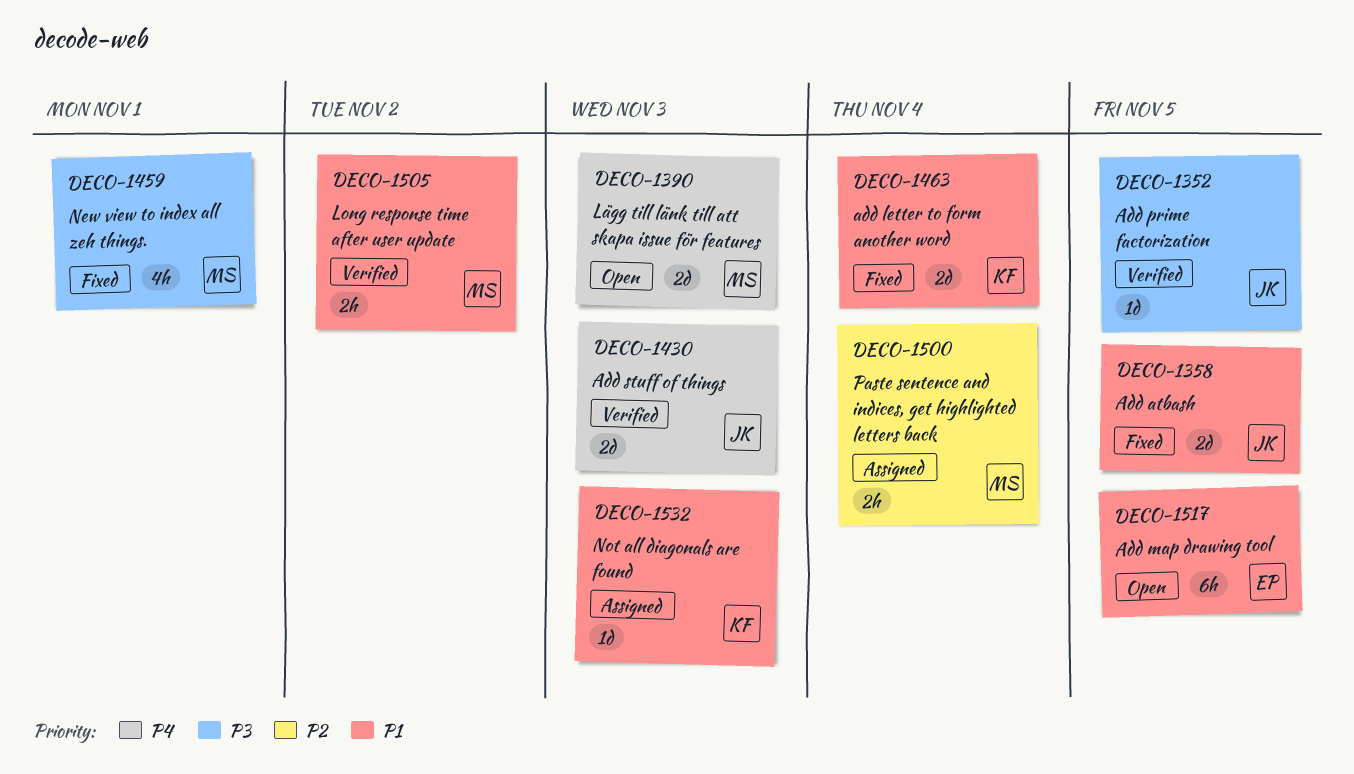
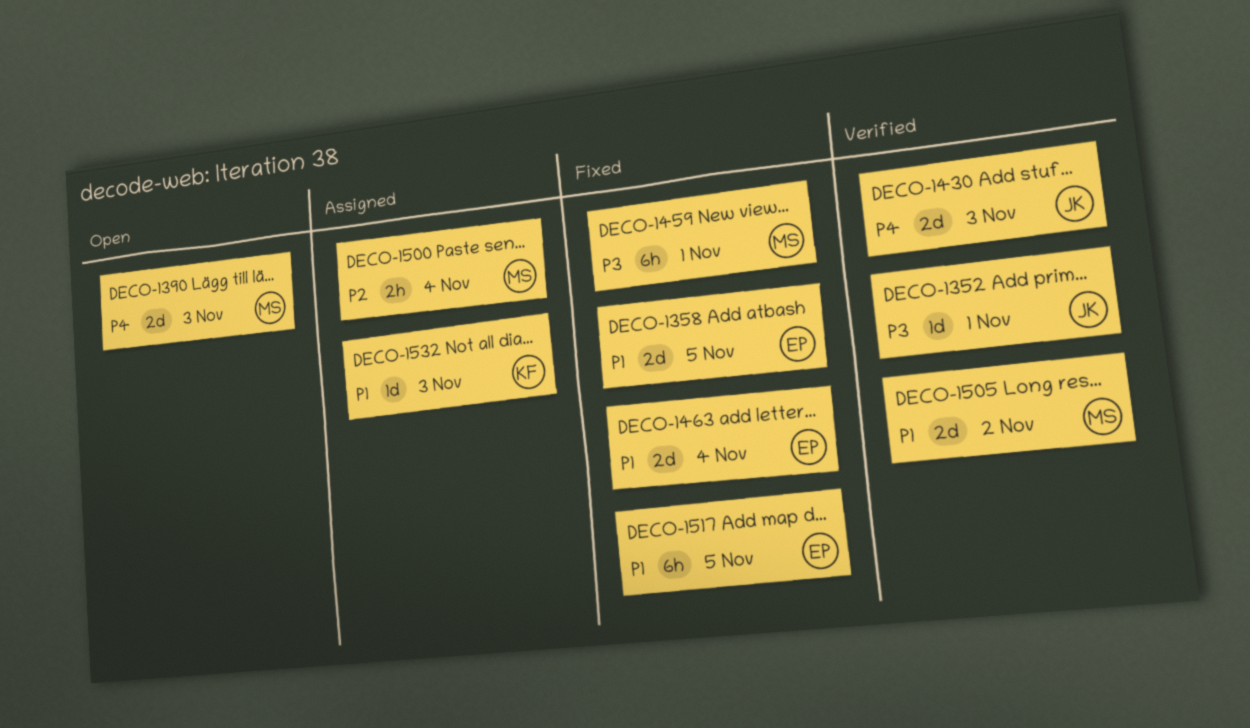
DECO-1352, due: Nov 5 -> Nov 1
DECO-1358, owner: JK -> EP
DECO-1459, estimate: 4h -> 6h
DECO-1463, owner: KF -> EP
DECO-1505, estimate: 2h -> 2d
DECO-1517, status: Open -> Fixed

